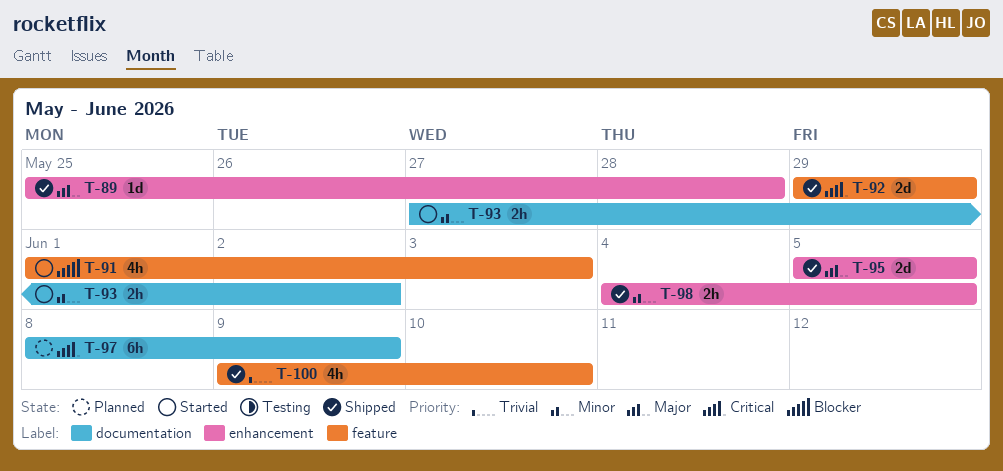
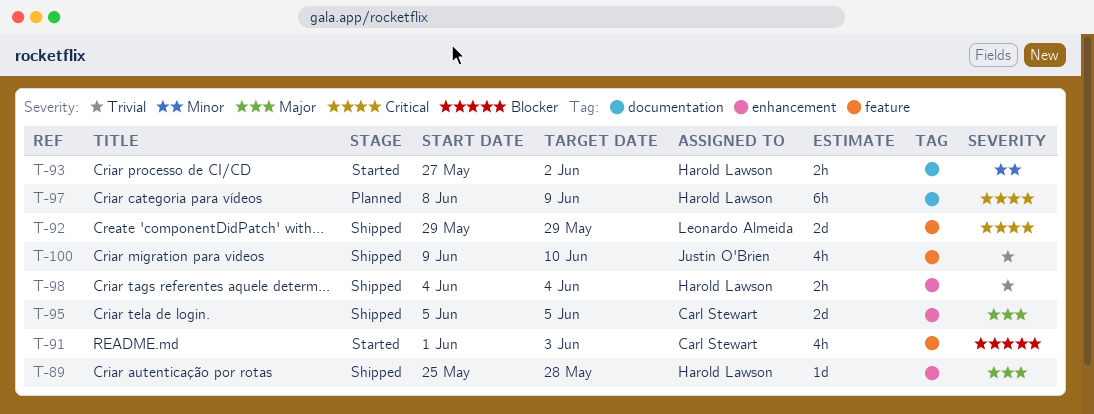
T-98, priority: Minor -> Trivial
T-98, due: Jun 5 -> Jun 4

